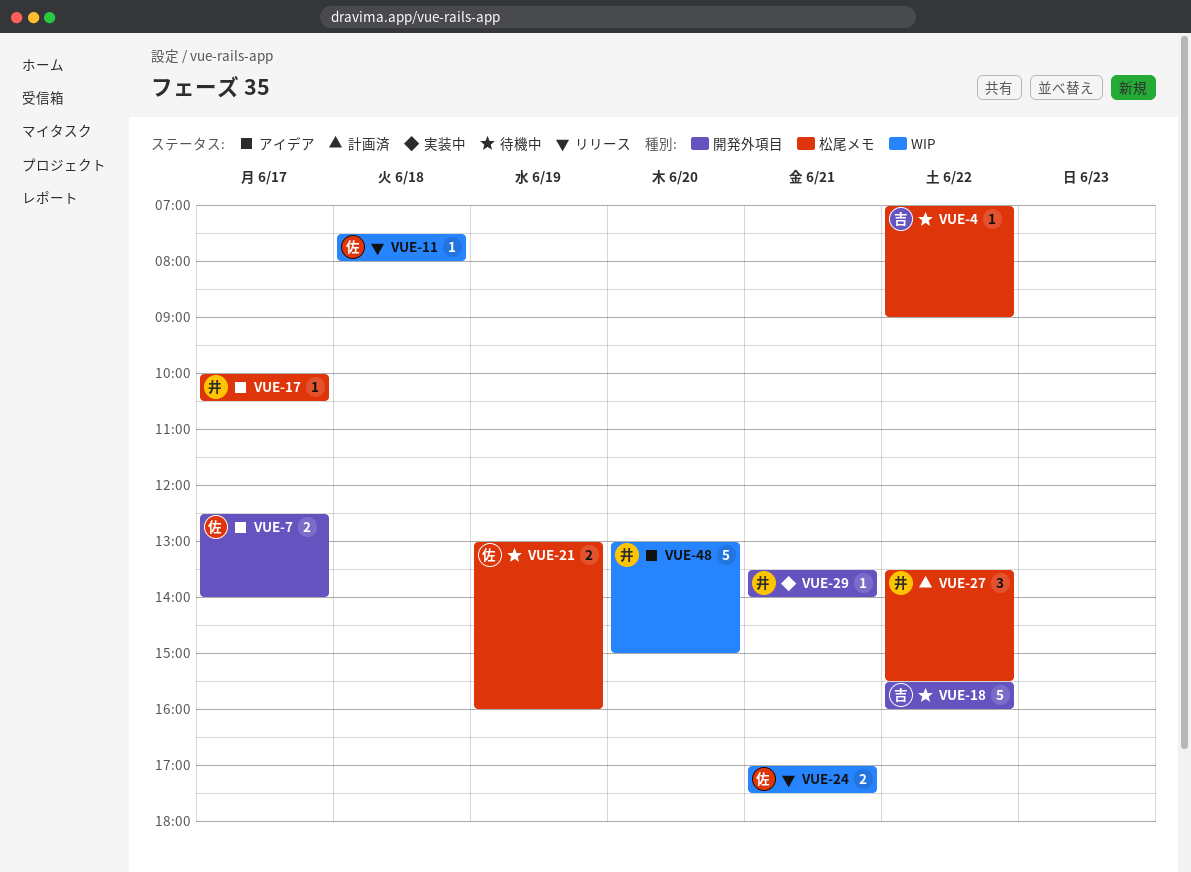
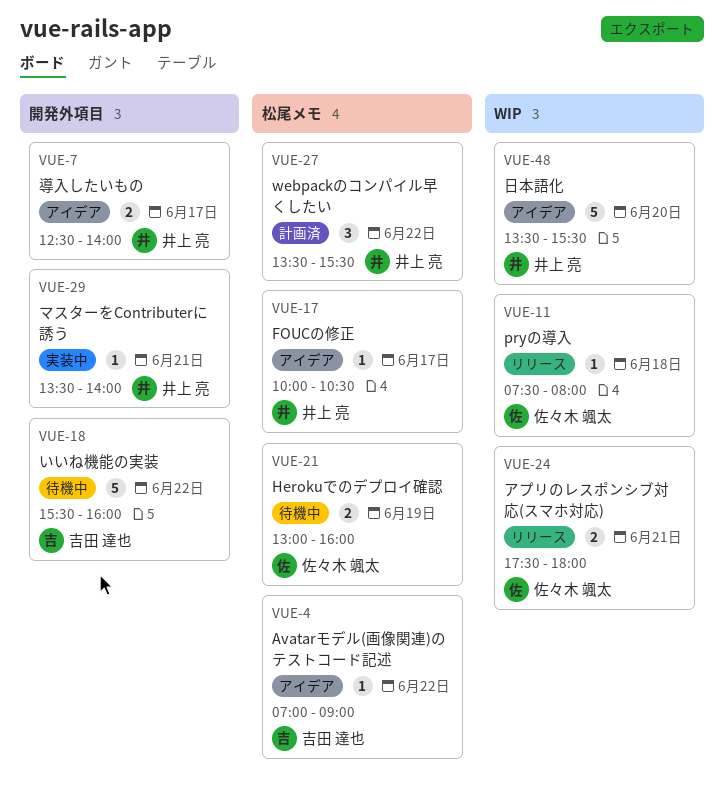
VUE-4, status: 待機中 -> アイデア
VUE-7, owner: 佐々木 颯太 -> 井上 亮
VUE-24, begins: 17:00 -> 17:30
VUE-24, ends: 17:30 -> 18:00
VUE-48, begins: 13:00 -> 13:30
VUE-48, ends: 15:00 -> 15:30

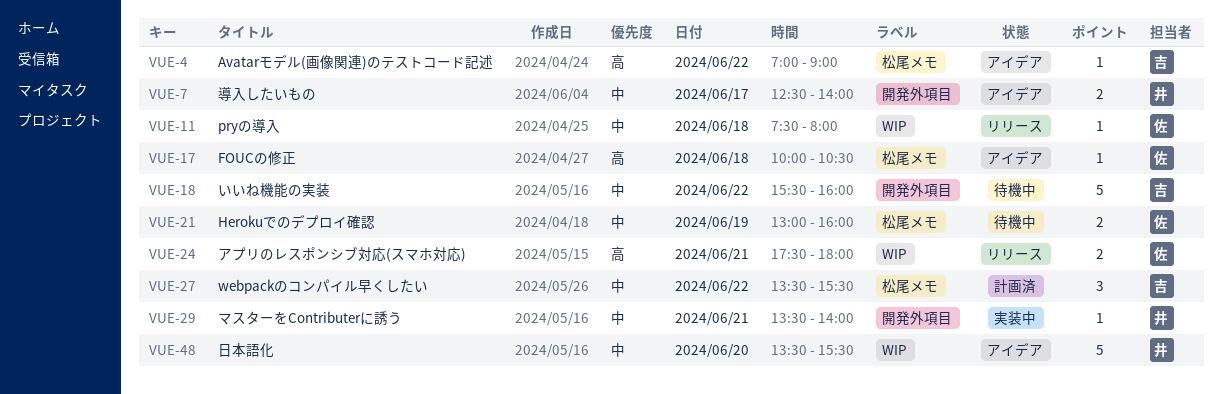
VUE-17, owner: 井上 亮 -> 佐々木 颯太
VUE-17, day: Jun 17 -> Jun 18
VUE-27, owner: 井上 亮 -> 吉田 達也

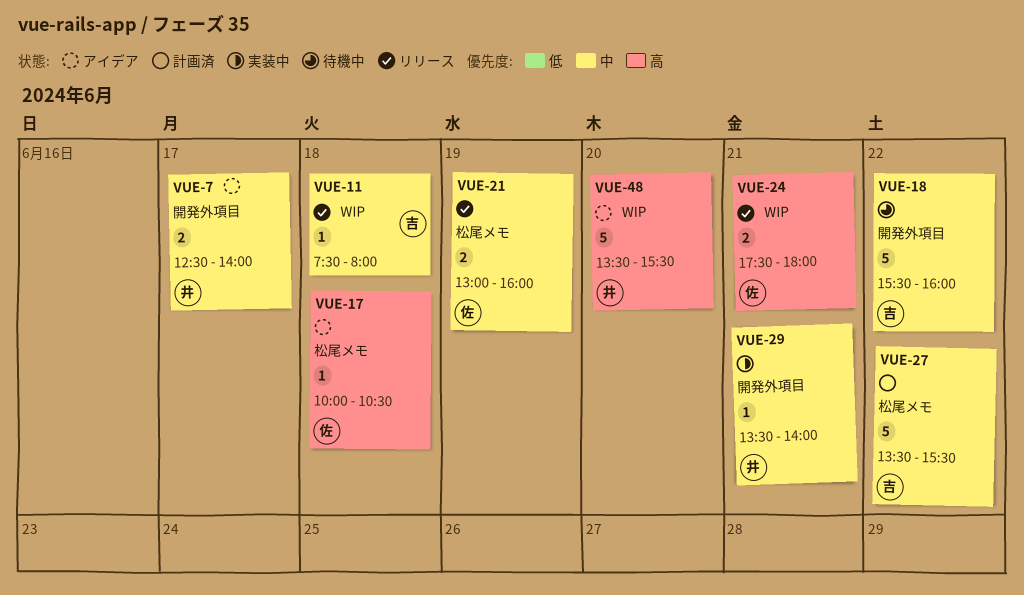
VUE-4: present -> none
VUE-11, owner: 佐 -> 吉
VUE-21, status: 待機中 -> リリース
VUE-27, estimate: 3 -> 5
VUE-48, priority: 中 -> 高

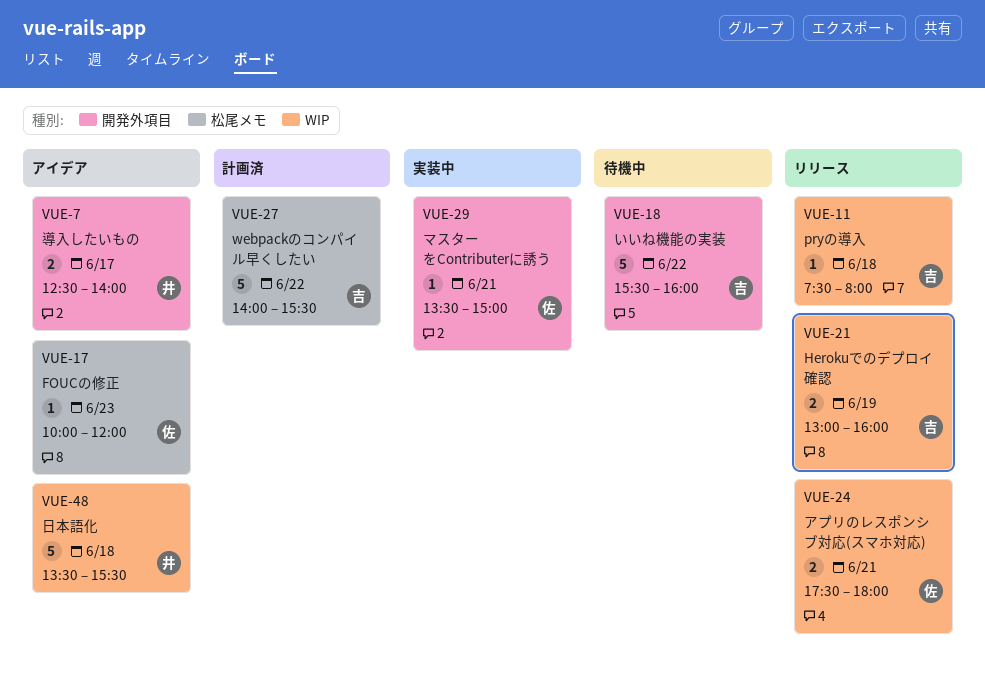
VUE-17, day: Jun 18 -> Jun 23
VUE-17, ends: 10:30 -> 12:00
VUE-21, owner: 佐 -> 吉
VUE-21, label: 松尾メモ -> WIP
VUE-27, begins: 13:30 -> 14:00
VUE-29, owner: 井 -> 佐
VUE-29, ends: 14:00 -> 15:00
VUE-48, day: Jun 20 -> Jun 18

